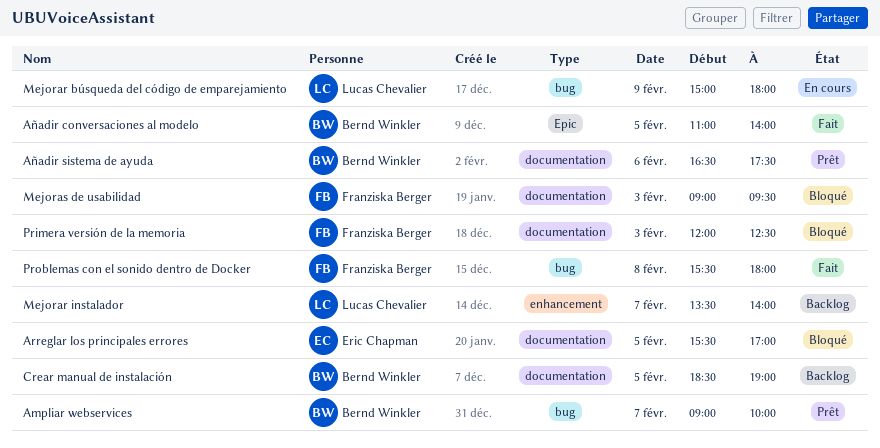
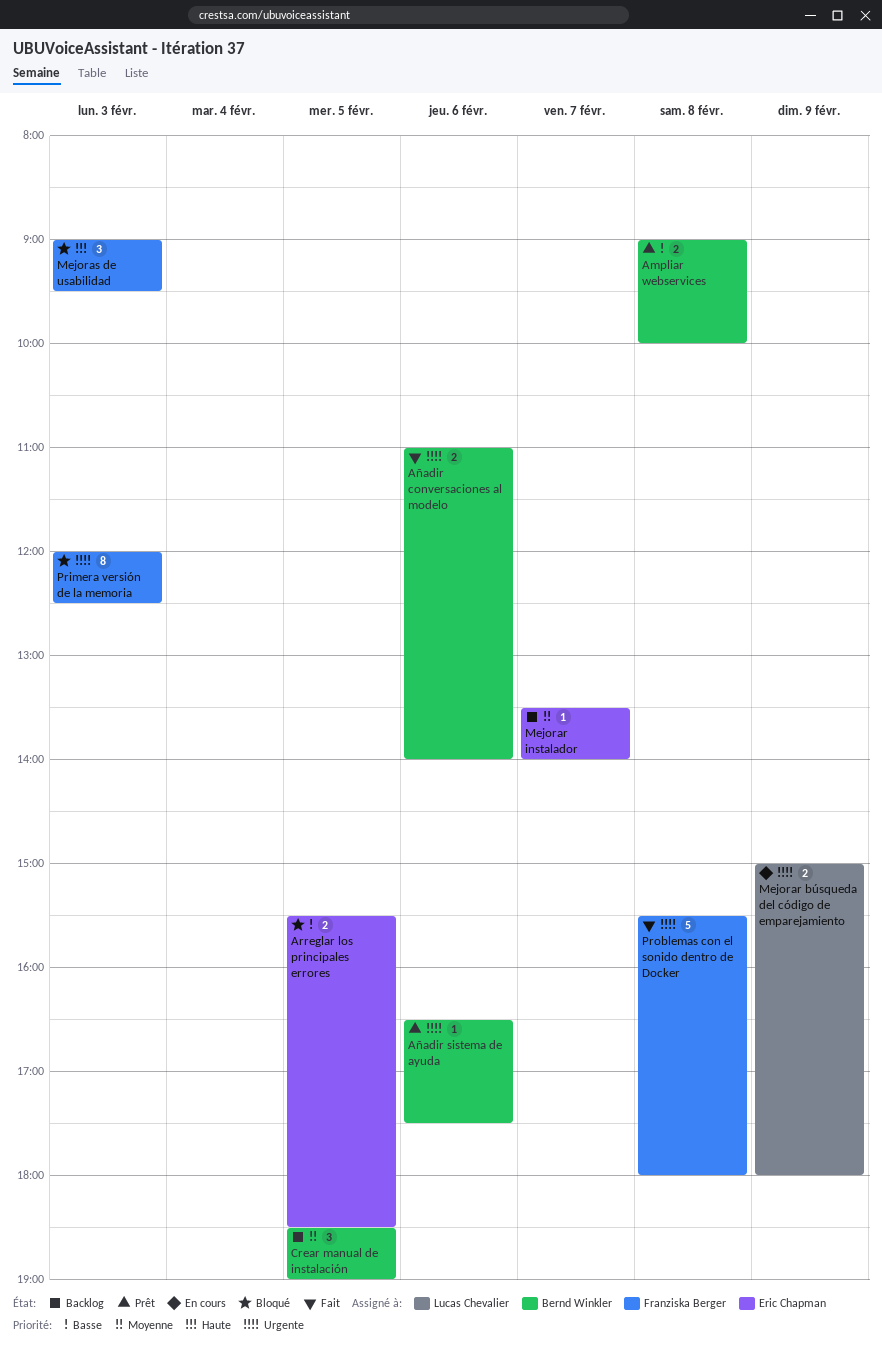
Ampliar webservices, day: Feb 7 -> Feb 8
Arreglar los principales errores, ends: 17:00 -> 18:30
Añadir conversaciones al modelo, day: Feb 5 -> Feb 6
Mejorar instalador, owner: Lucas Chevalier -> Eric Chapman

